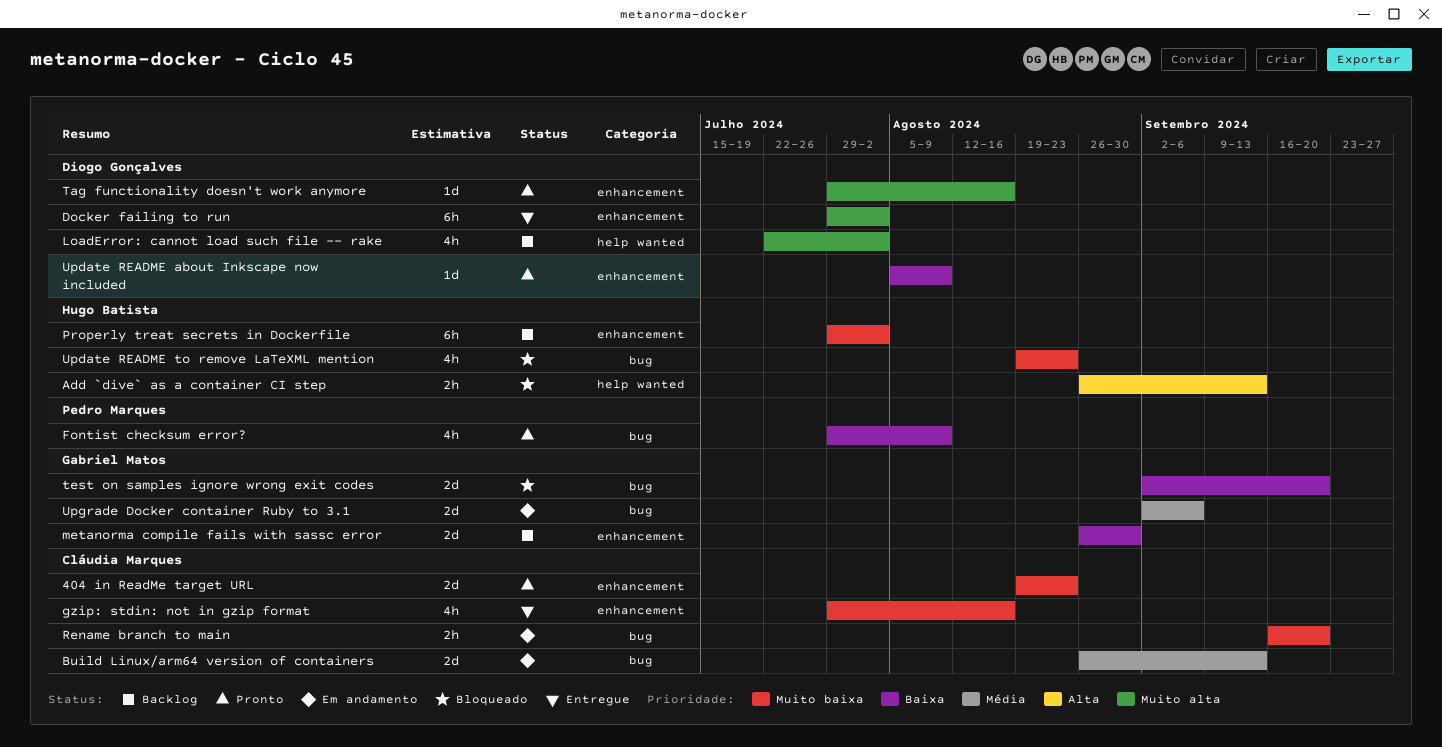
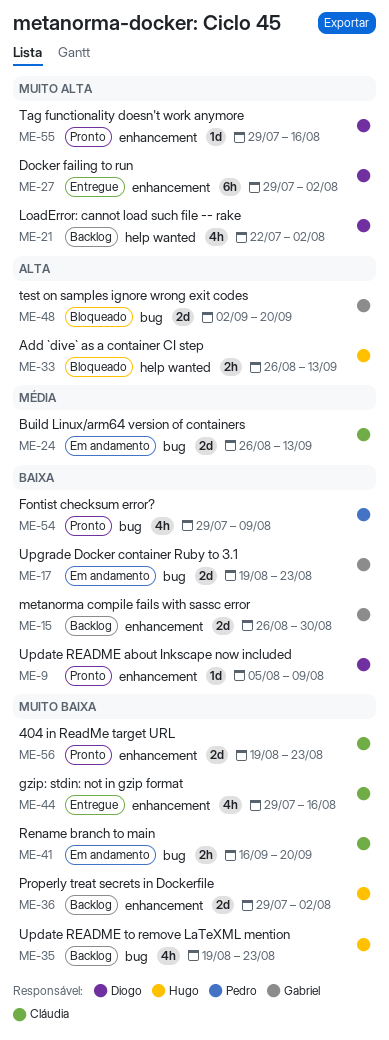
Properly treat secrets in Dockerfile, estimate: 6h -> 2d
test on samples ignore wrong exit codes, priority: Baixa -> Alta
Update README to remove LaTeXML mention, status: Bloqueado -> Backlog
Upgrade Docker container Ruby to 3.1, priority: Média -> Baixa
Upgrade Docker container Ruby to 3.1, start: Sep 2 -> Aug 19
Upgrade Docker container Ruby to 3.1, due: Sep 6 -> Aug 23

